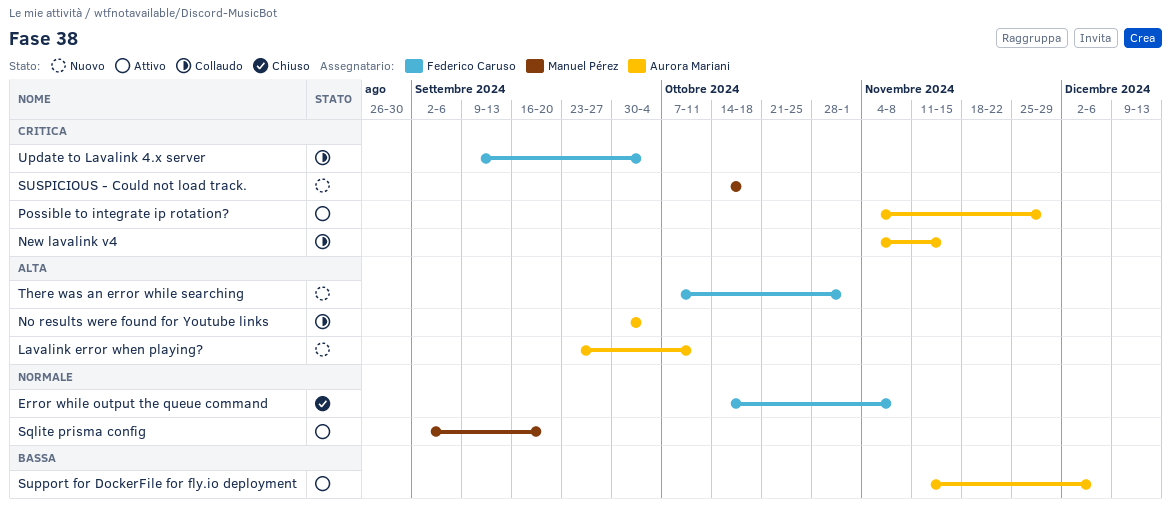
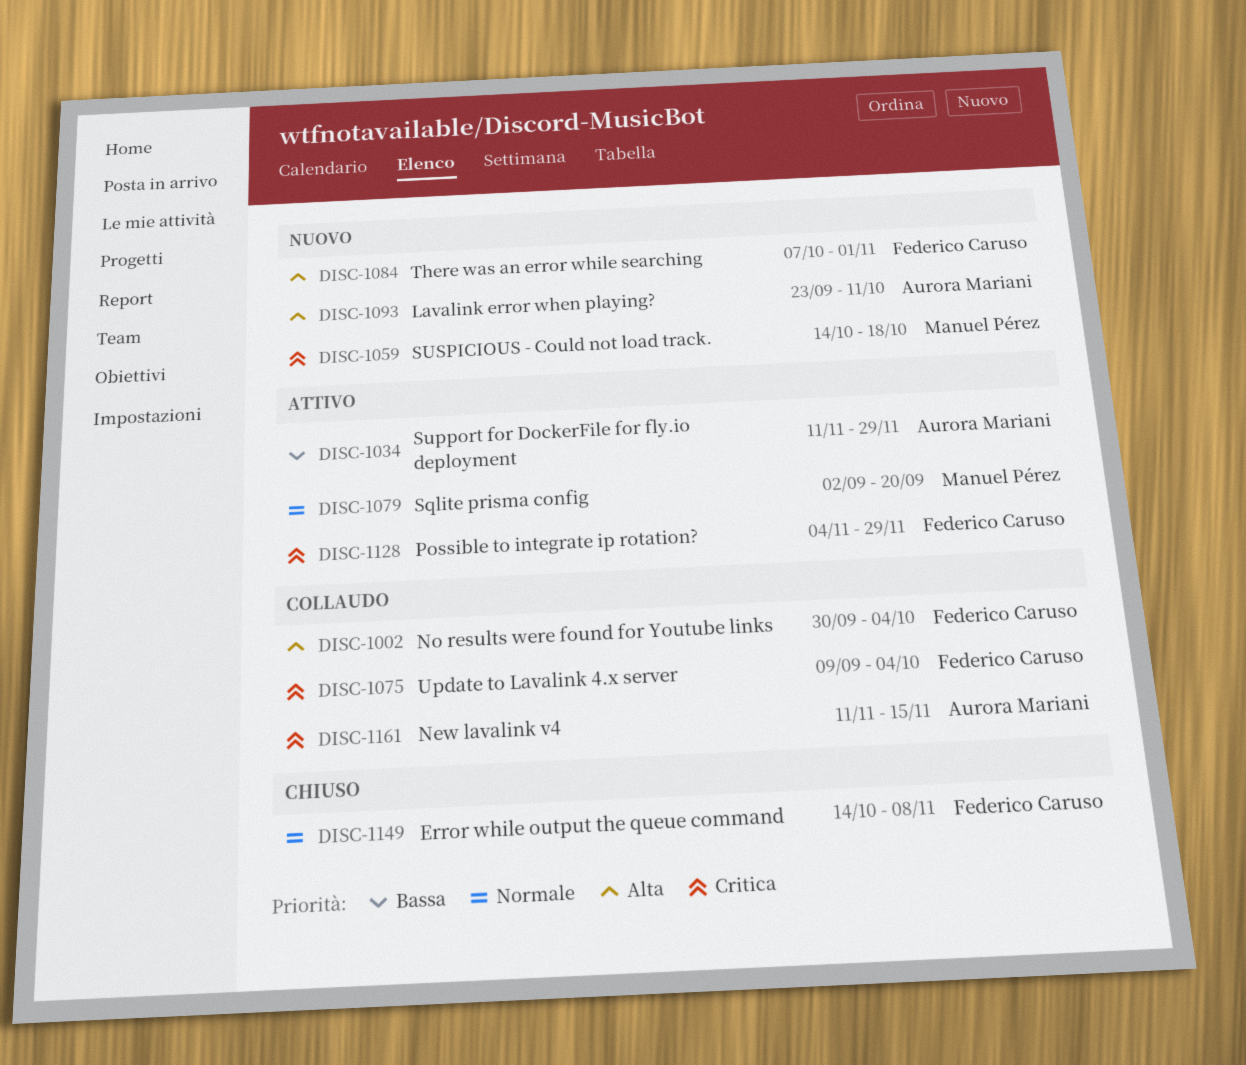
New lavalink v4, start: Nov 4 -> Nov 11
No results were found for Youtube links, owner: Aurora Mariani -> Federico Caruso
Possible to integrate ip rotation?, owner: Aurora Mariani -> Federico Caruso
Support for DockerFile for fly.io deployment, due: Dec 6 -> Nov 29

